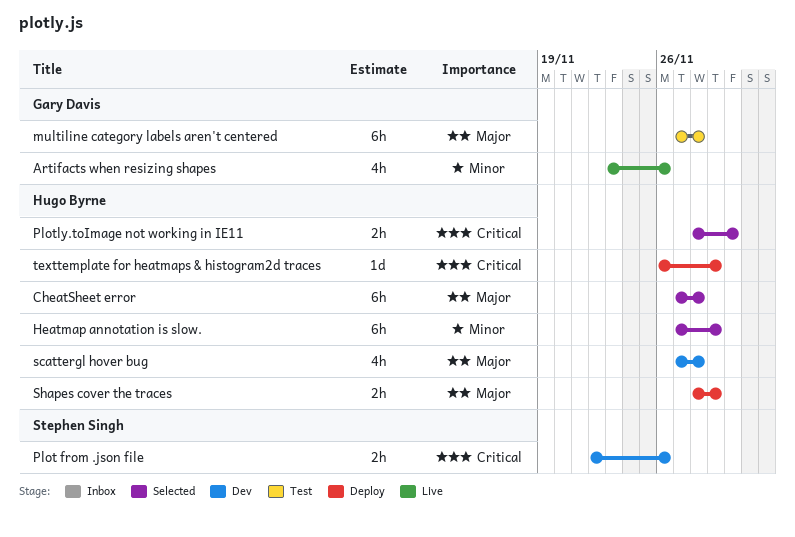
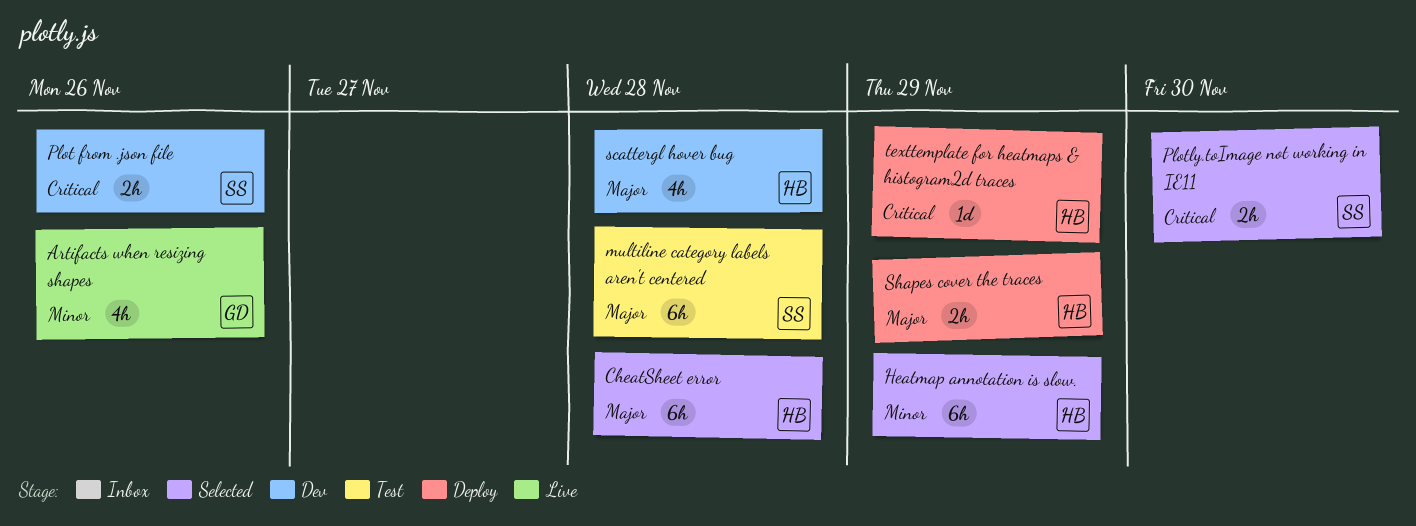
multiline category labels aren't centered, owner: Gary Davis -> Stephen Singh
Plotly.toImage not working in IE11, owner: Hugo Byrne -> Stephen Singh

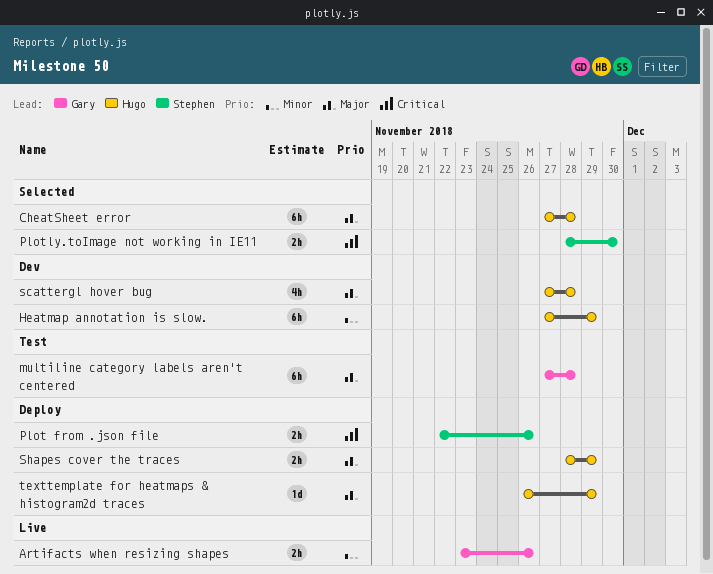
Artifacts when resizing shapes, estimate: 4h -> 2h
Heatmap annotation is slow., status: Selected -> Dev
multiline category labels aren't centered, owner: Stephen -> Gary
Plot from .json file, status: Dev -> Deploy
texttemplate for heatmaps & histogram2d traces, priority: Critical -> Major

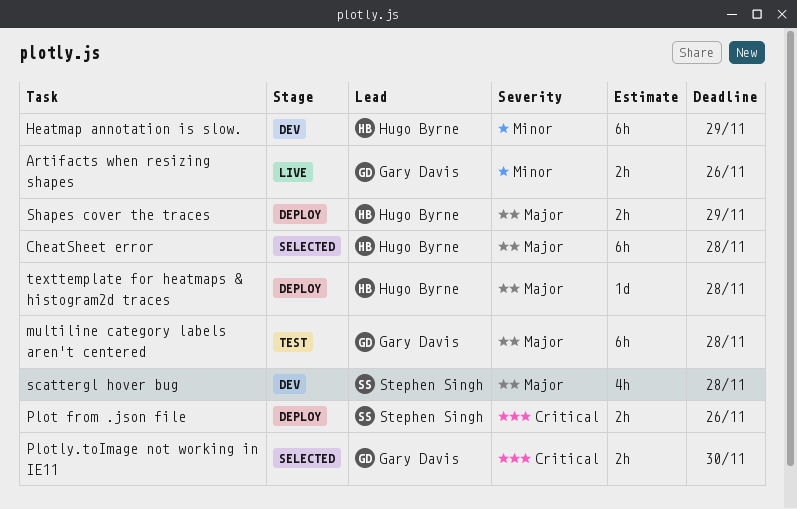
Plotly.toImage not working in IE11, owner: Stephen Singh -> Gary Davis
scattergl hover bug, owner: Hugo Byrne -> Stephen Singh
texttemplate for heatmaps & histogram2d traces, due: Nov 29 -> Nov 28

